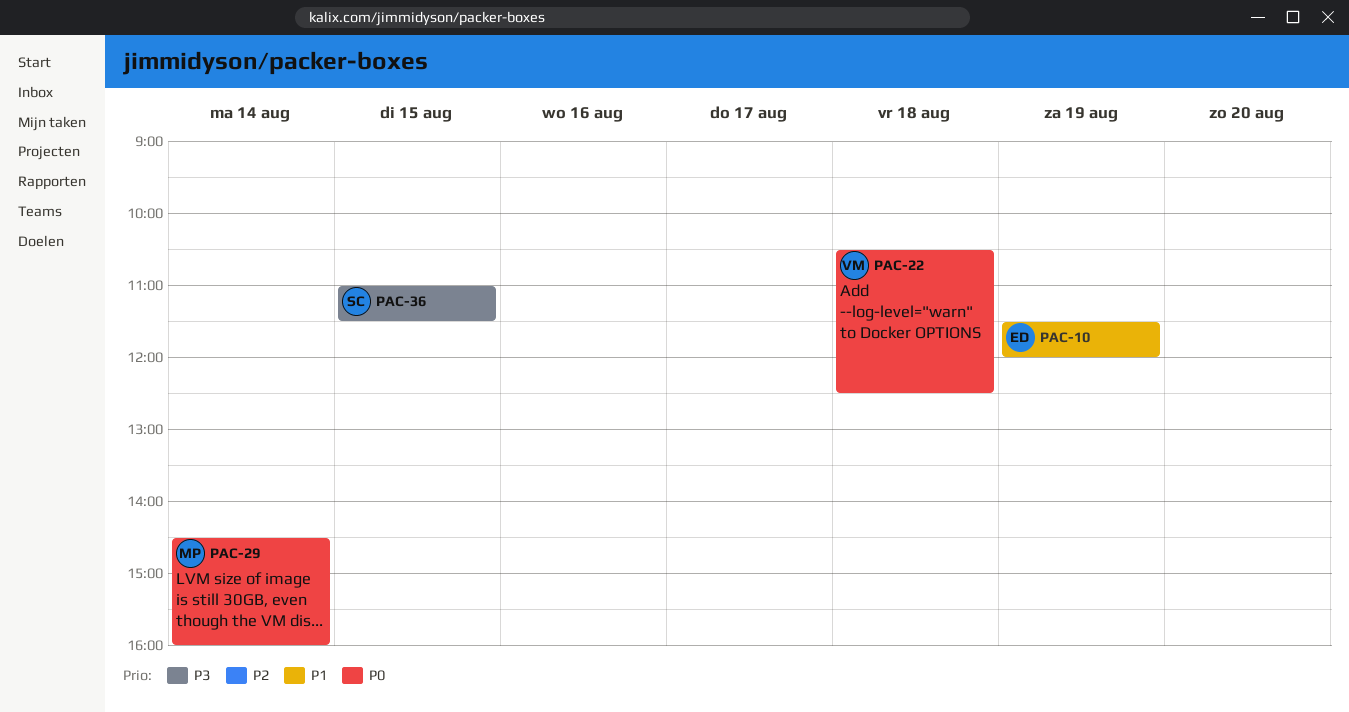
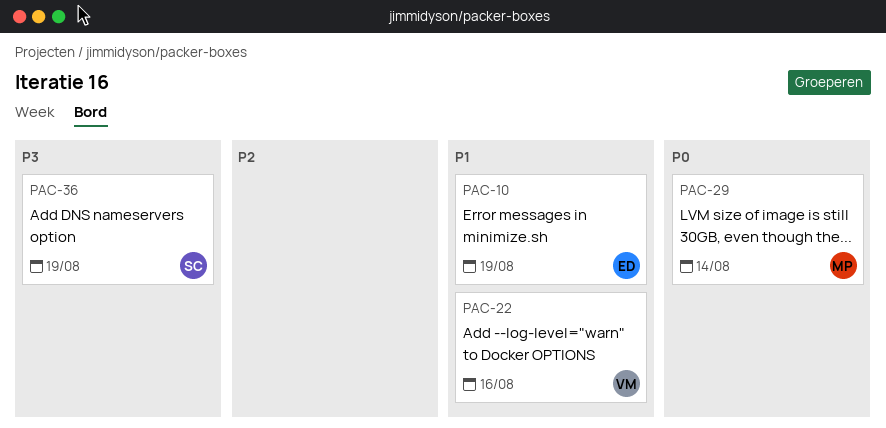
PAC-22, priority: P0 -> P1
PAC-22, day: Aug 18 -> Aug 16
PAC-36, day: Aug 15 -> Aug 19

